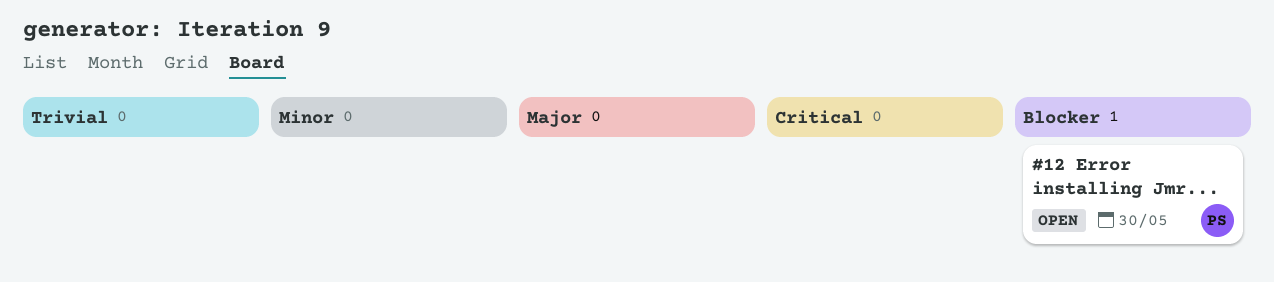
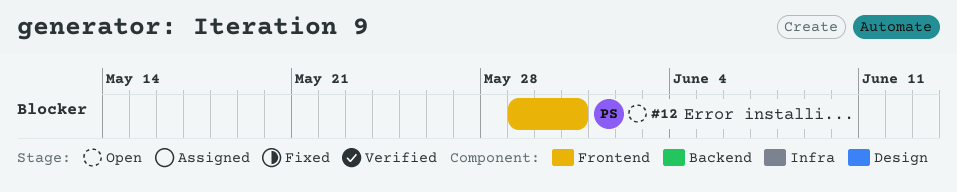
#12, due: May 30 -> May 31

